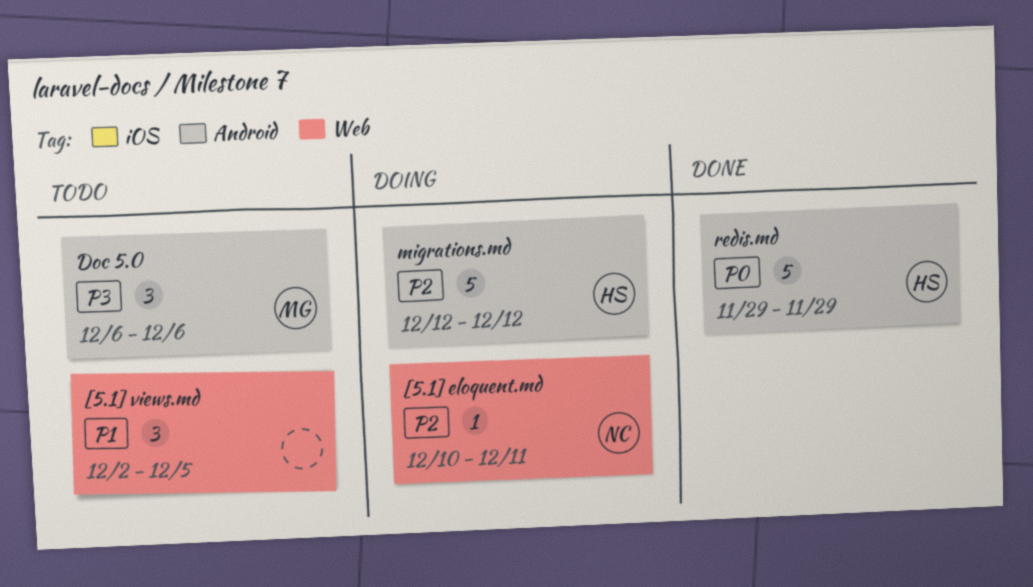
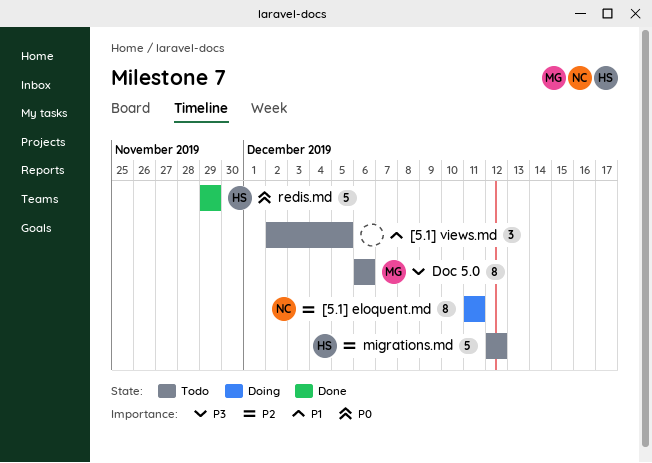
[5.1] eloquent.md, estimate: 1 -> 8
[5.1] eloquent.md, start: Dec 10 -> Dec 11
Doc 5.0, estimate: 3 -> 8
migrations.md, status: Doing -> Todo

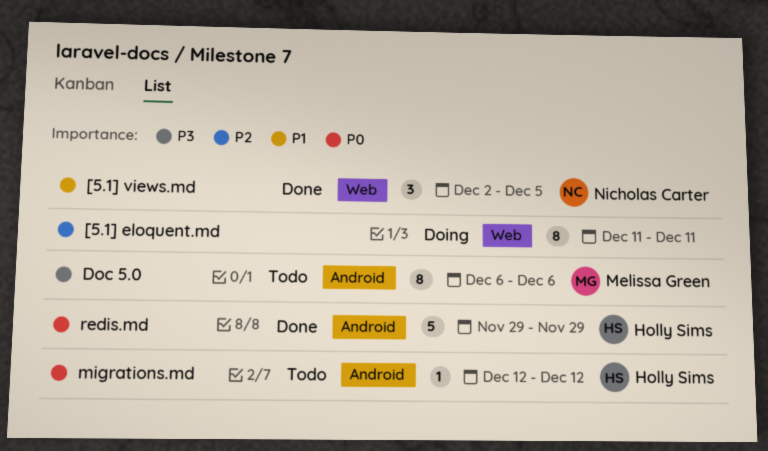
[5.1] eloquent.md, owner: Nicholas Carter -> none
[5.1] views.md, status: Todo -> Done
[5.1] views.md, owner: none -> Nicholas Carter
migrations.md, priority: P2 -> P0
migrations.md, estimate: 5 -> 1

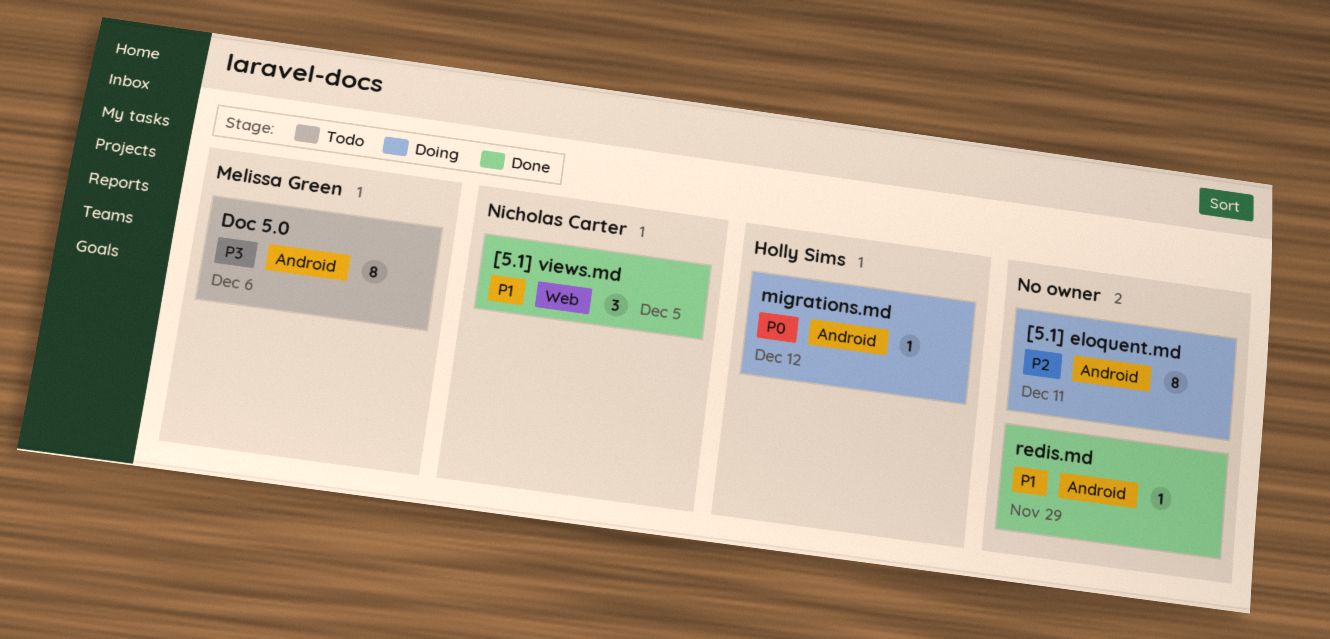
[5.1] eloquent.md, label: Web -> Android
migrations.md, status: Todo -> Doing
redis.md, owner: Holly Sims -> none
redis.md, priority: P0 -> P1
redis.md, estimate: 5 -> 1

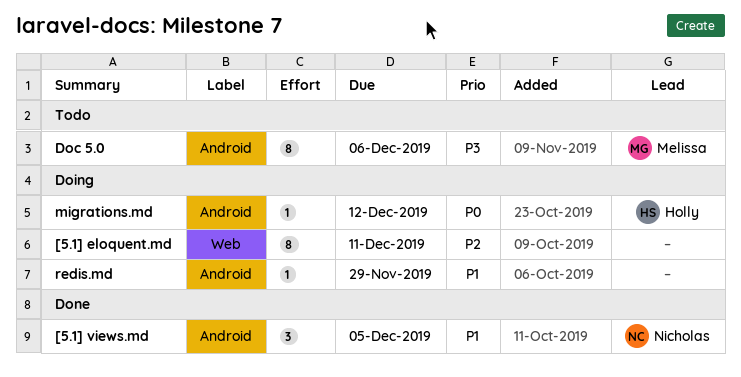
[5.1] eloquent.md, label: Android -> Web
[5.1] views.md, label: Web -> Android
redis.md, status: Done -> Doing

